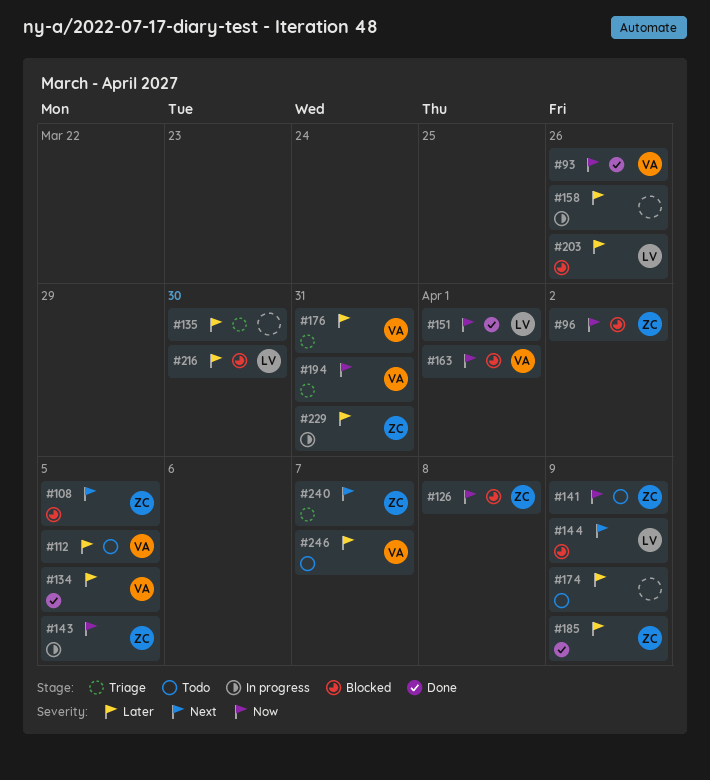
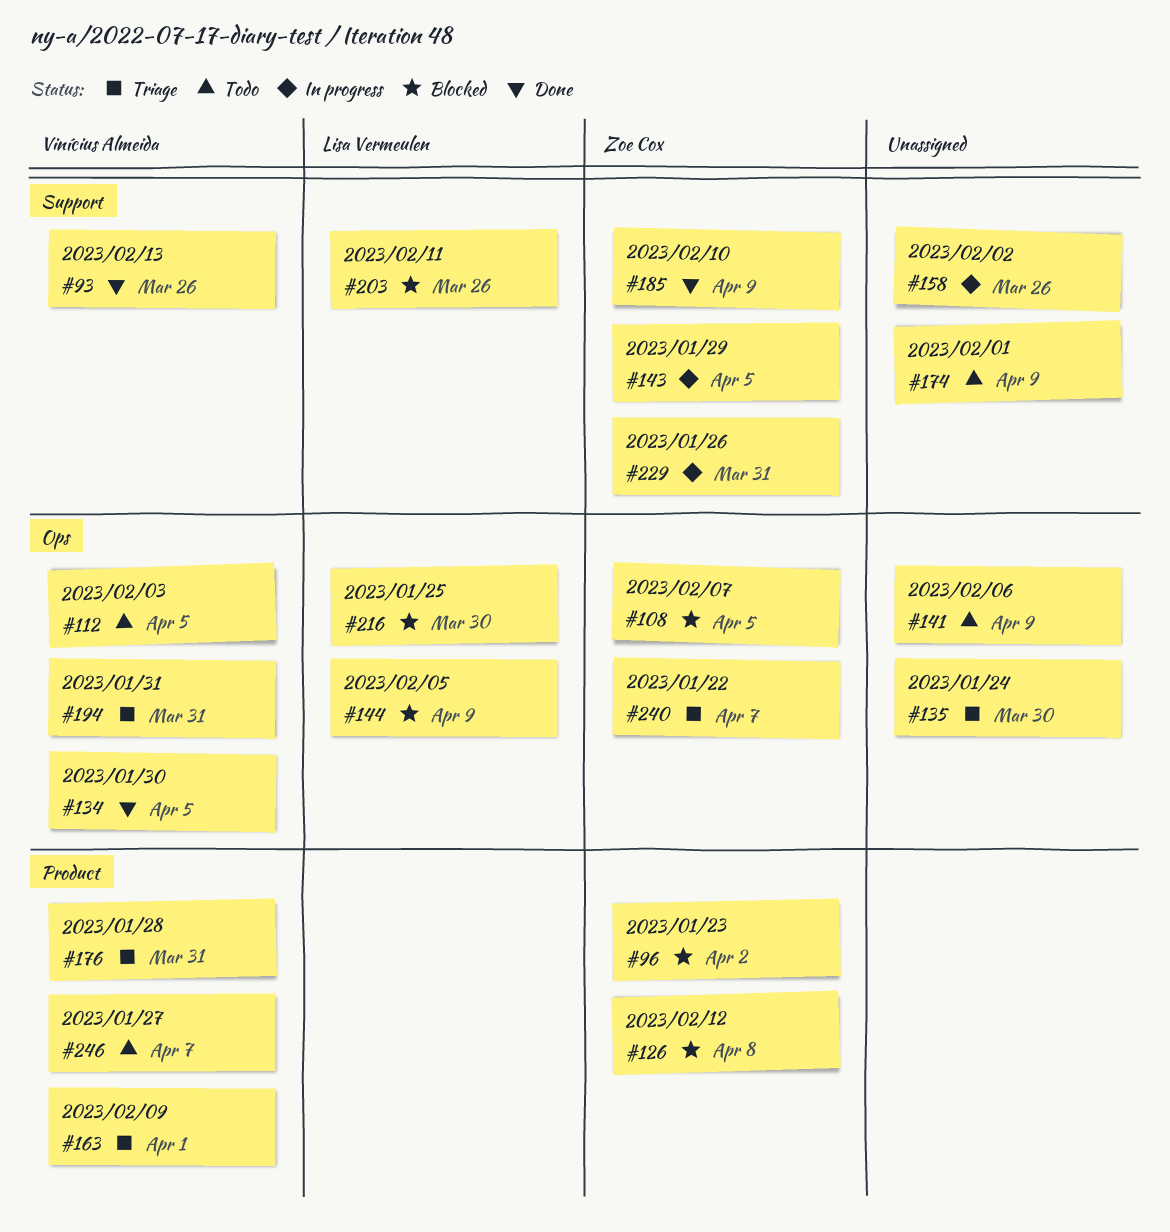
#141, owner: Zoe Cox -> none
#151: present -> none
#163, status: Blocked -> Triage

